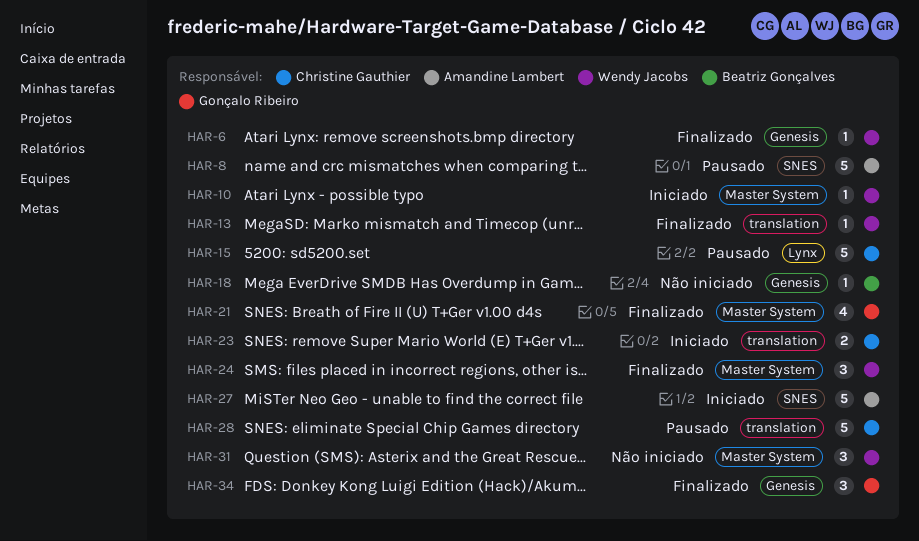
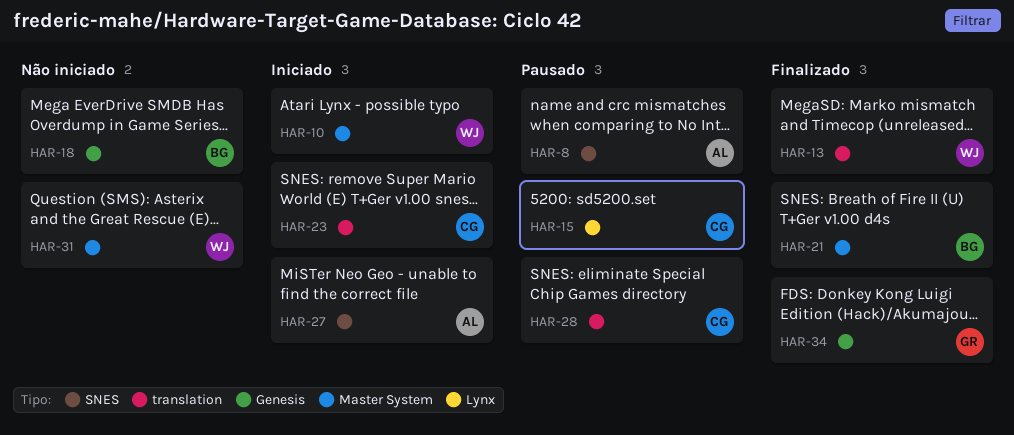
HAR-6: present -> none
HAR-21, owner: Gonçalo Ribeiro -> Beatriz Gonçalves
HAR-24: present -> none

